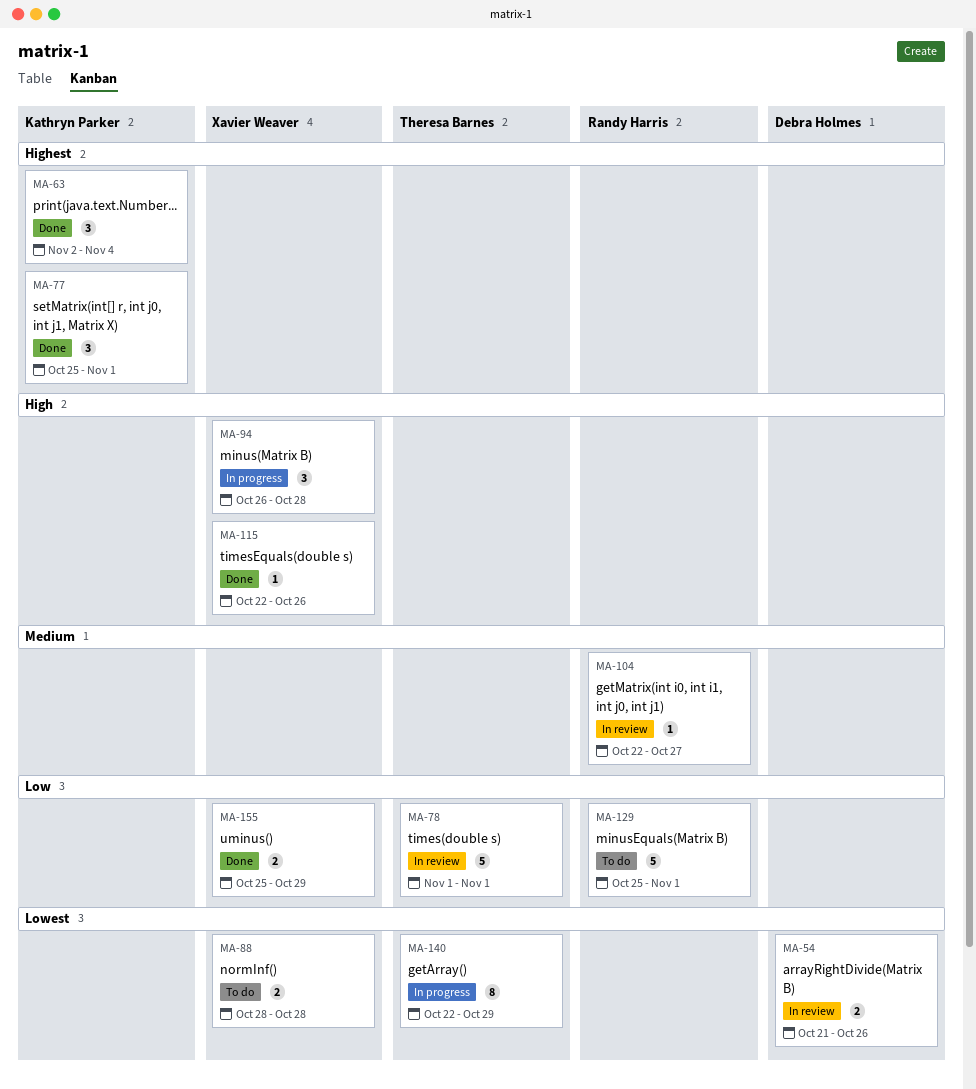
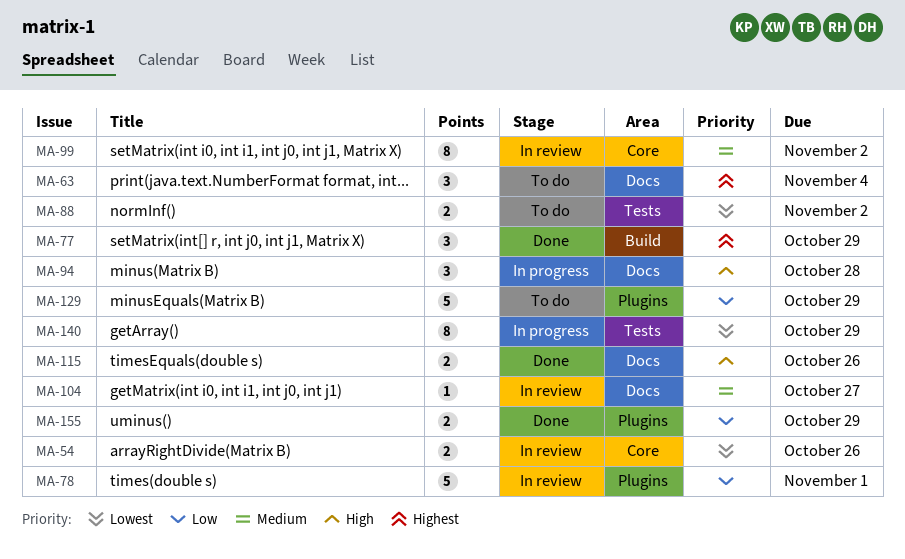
MA-63, status: Done -> To do
MA-77, due: Nov 1 -> Oct 29
MA-88, due: Oct 28 -> Nov 2
MA-99: none -> present
MA-115, estimate: 1 -> 2
MA-129, due: Nov 1 -> Oct 29

